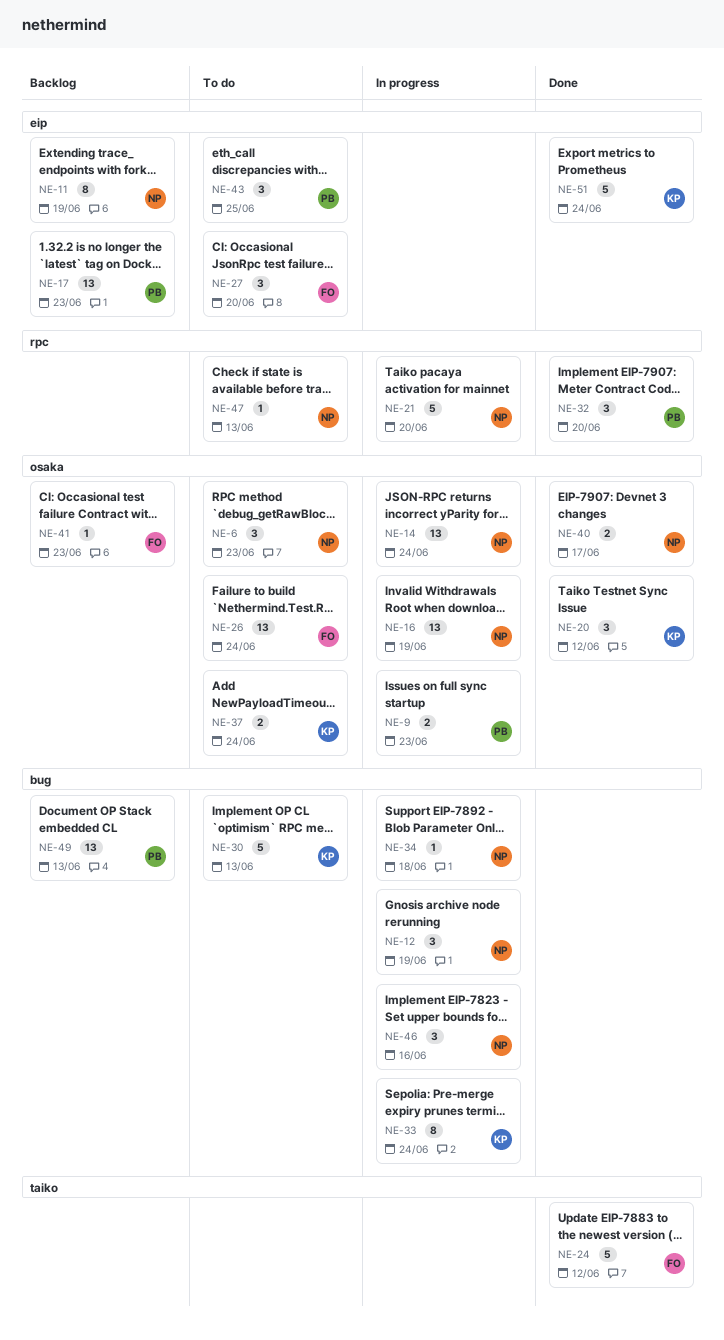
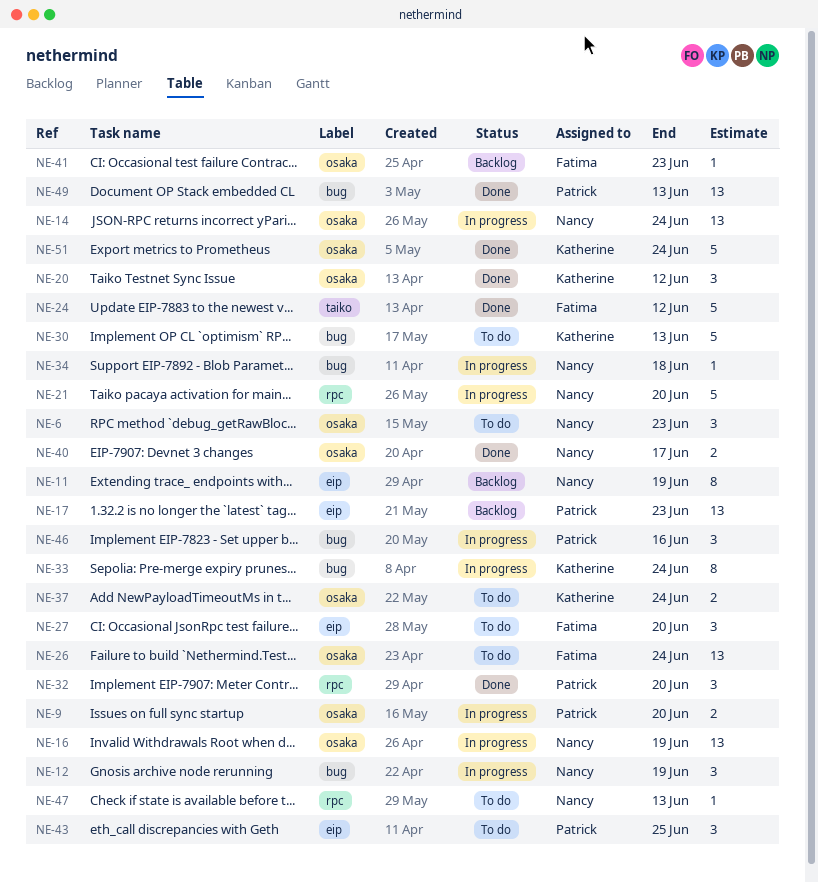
NE-9, due: Jun 23 -> Jun 20
NE-46, owner: Nancy -> Patrick
NE-49, status: Backlog -> Done
NE-51, label: eip -> osaka

